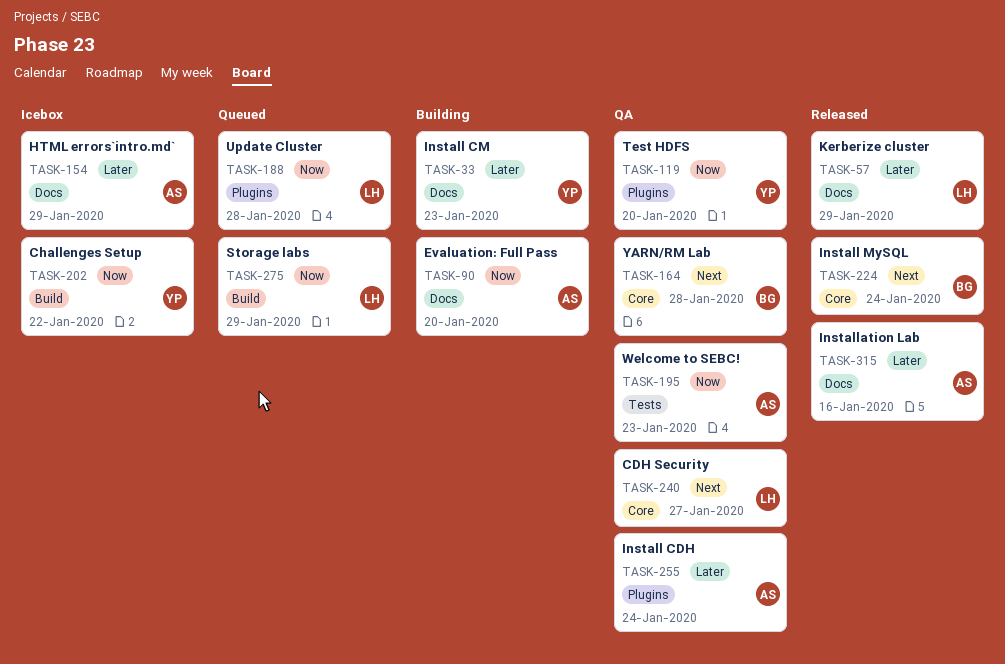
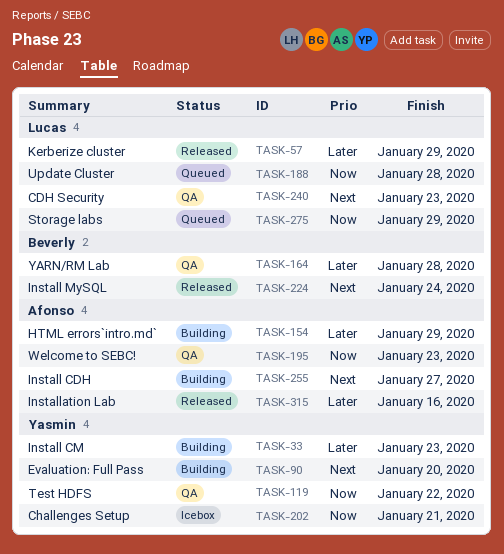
TASK-90, owner: Afonso -> Yasmin
TASK-90, priority: Now -> Next
TASK-119, due: Jan 20 -> Jan 22
TASK-154, status: Icebox -> Building
TASK-164, priority: Next -> Later
TASK-202, due: Jan 22 -> Jan 21
TASK-240, due: Jan 27 -> Jan 23
TASK-255, status: QA -> Building
TASK-255, priority: Later -> Next
TASK-255, due: Jan 24 -> Jan 27

